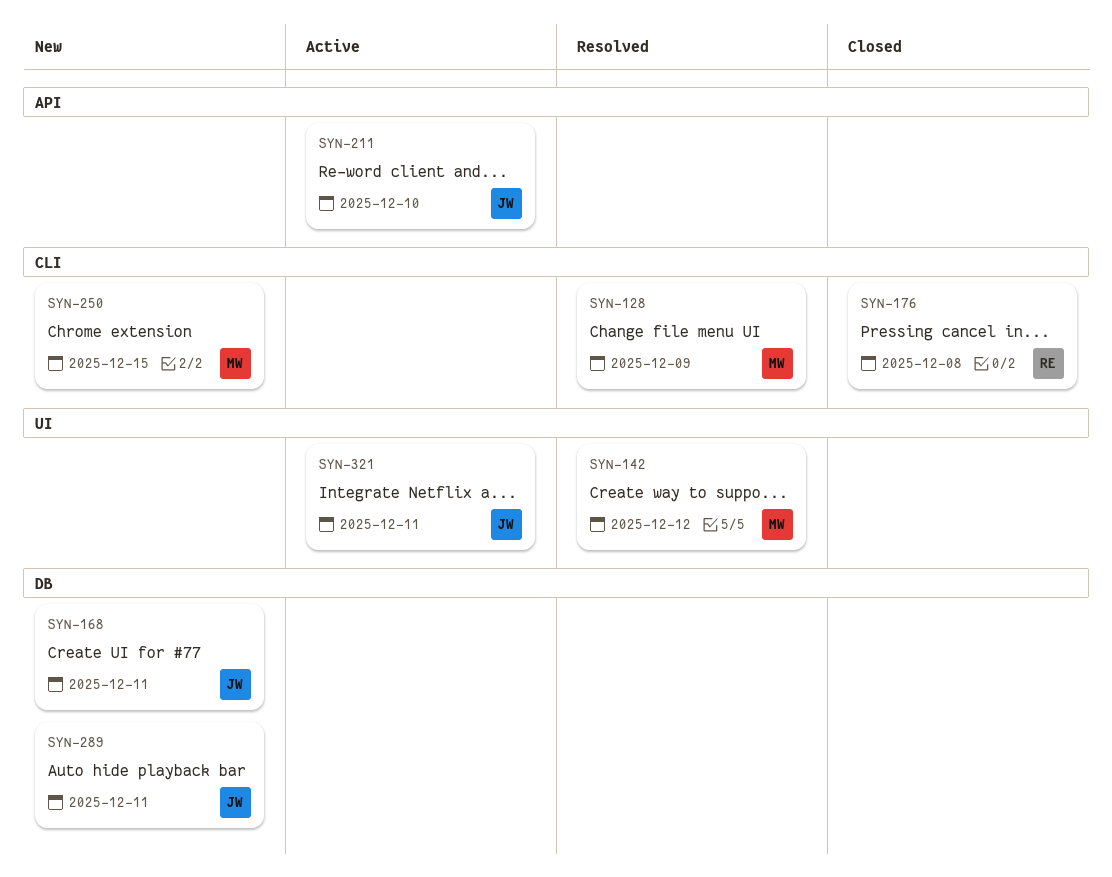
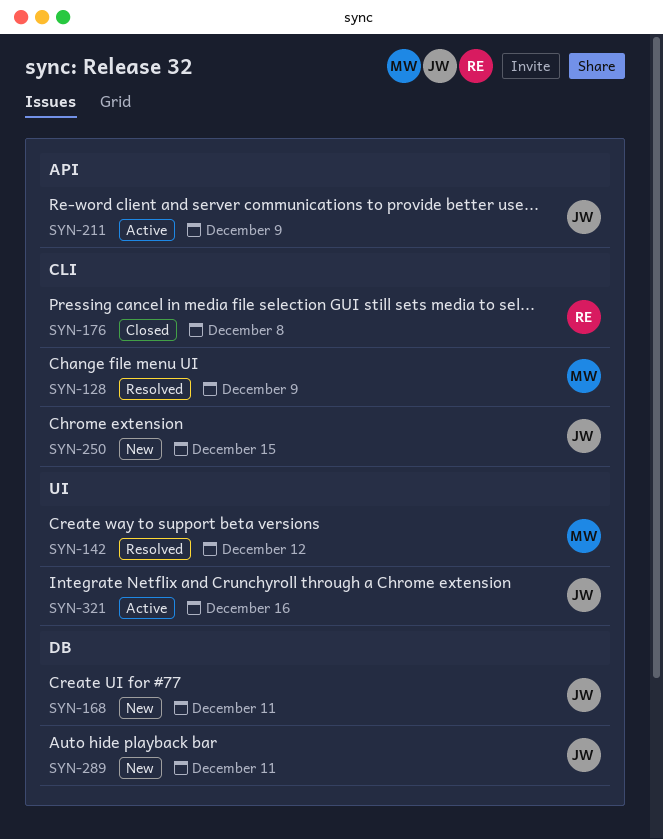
SYN-211, due: Dec 10 -> Dec 9
SYN-250, owner: MW -> JW
SYN-321, due: Dec 11 -> Dec 16

